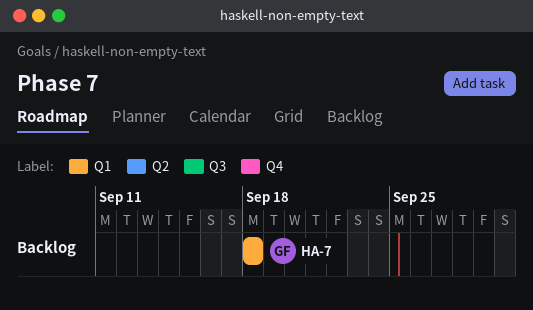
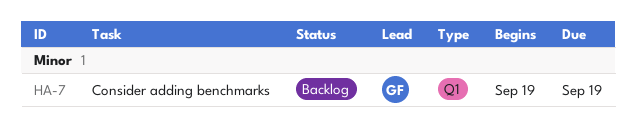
HA-7, start: Sep 18 -> Sep 19
HA-7, due: Sep 18 -> Sep 19

